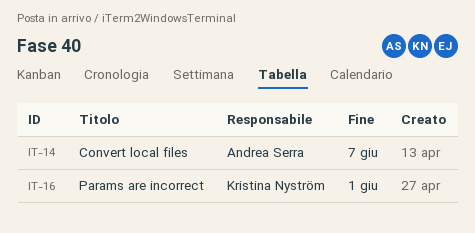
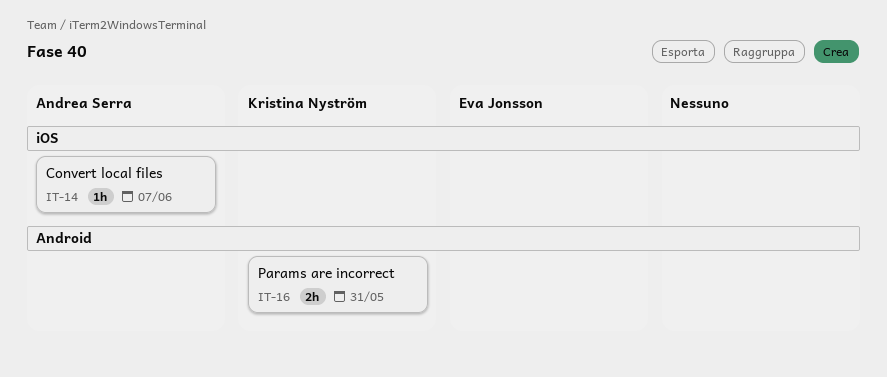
IT-16, due: Jun 1 -> May 31

